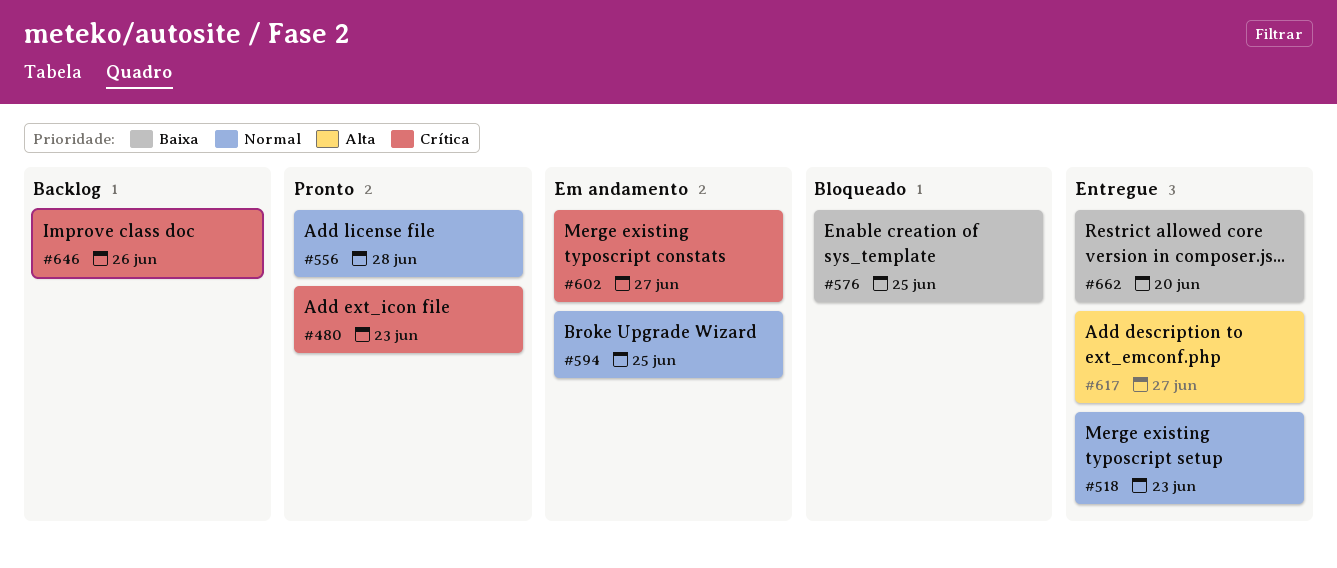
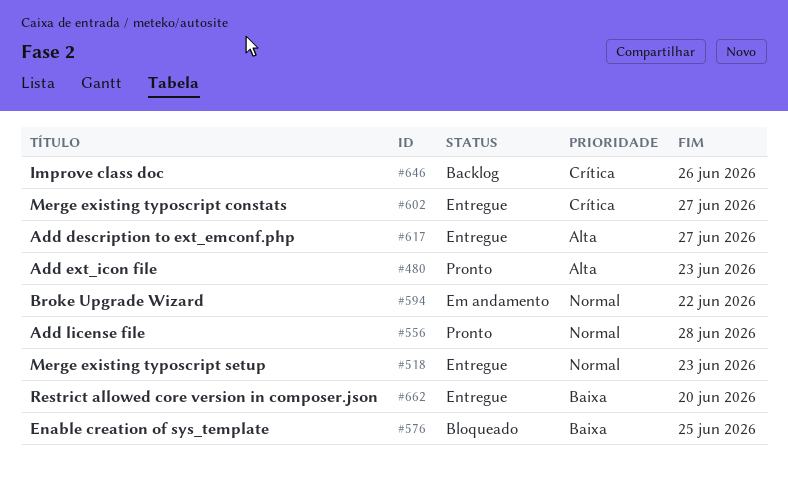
#480, priority: Crítica -> Alta
#594, due: Jun 25 -> Jun 22
#602, status: Em andamento -> Entregue

